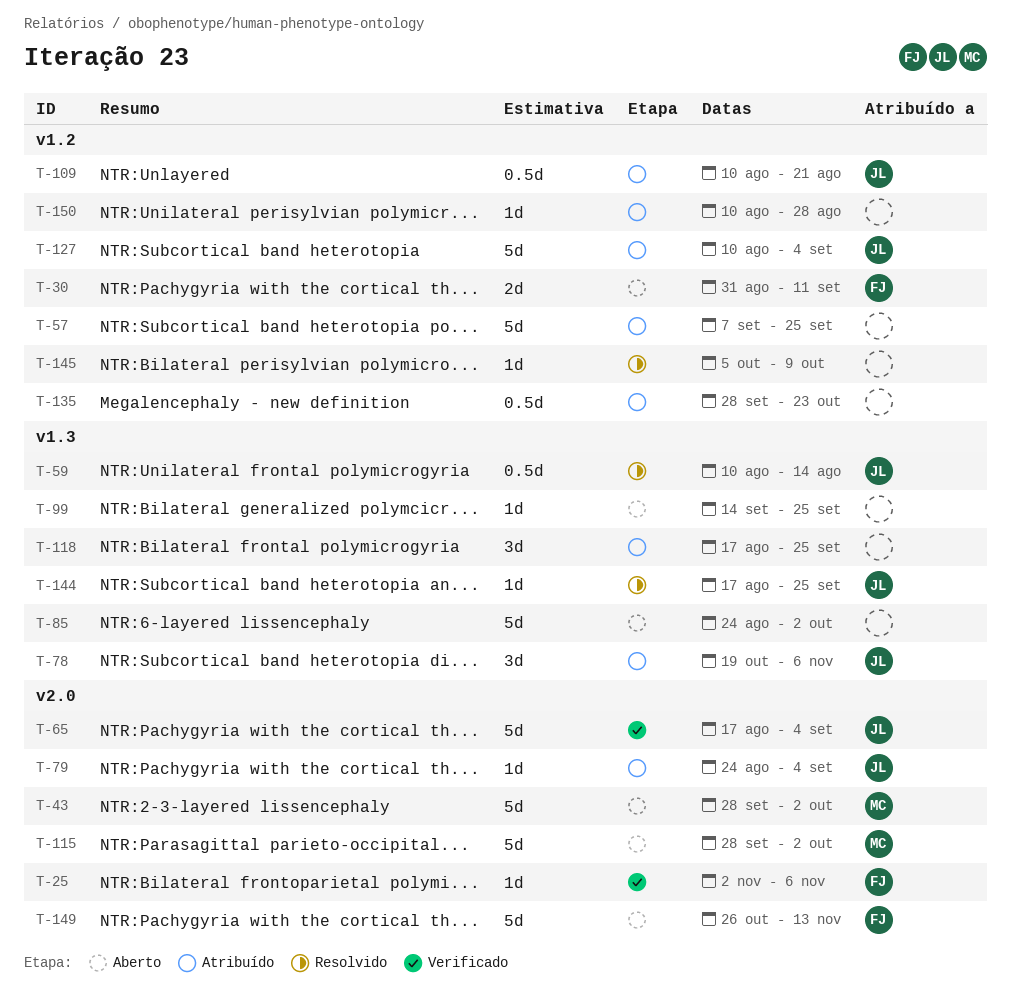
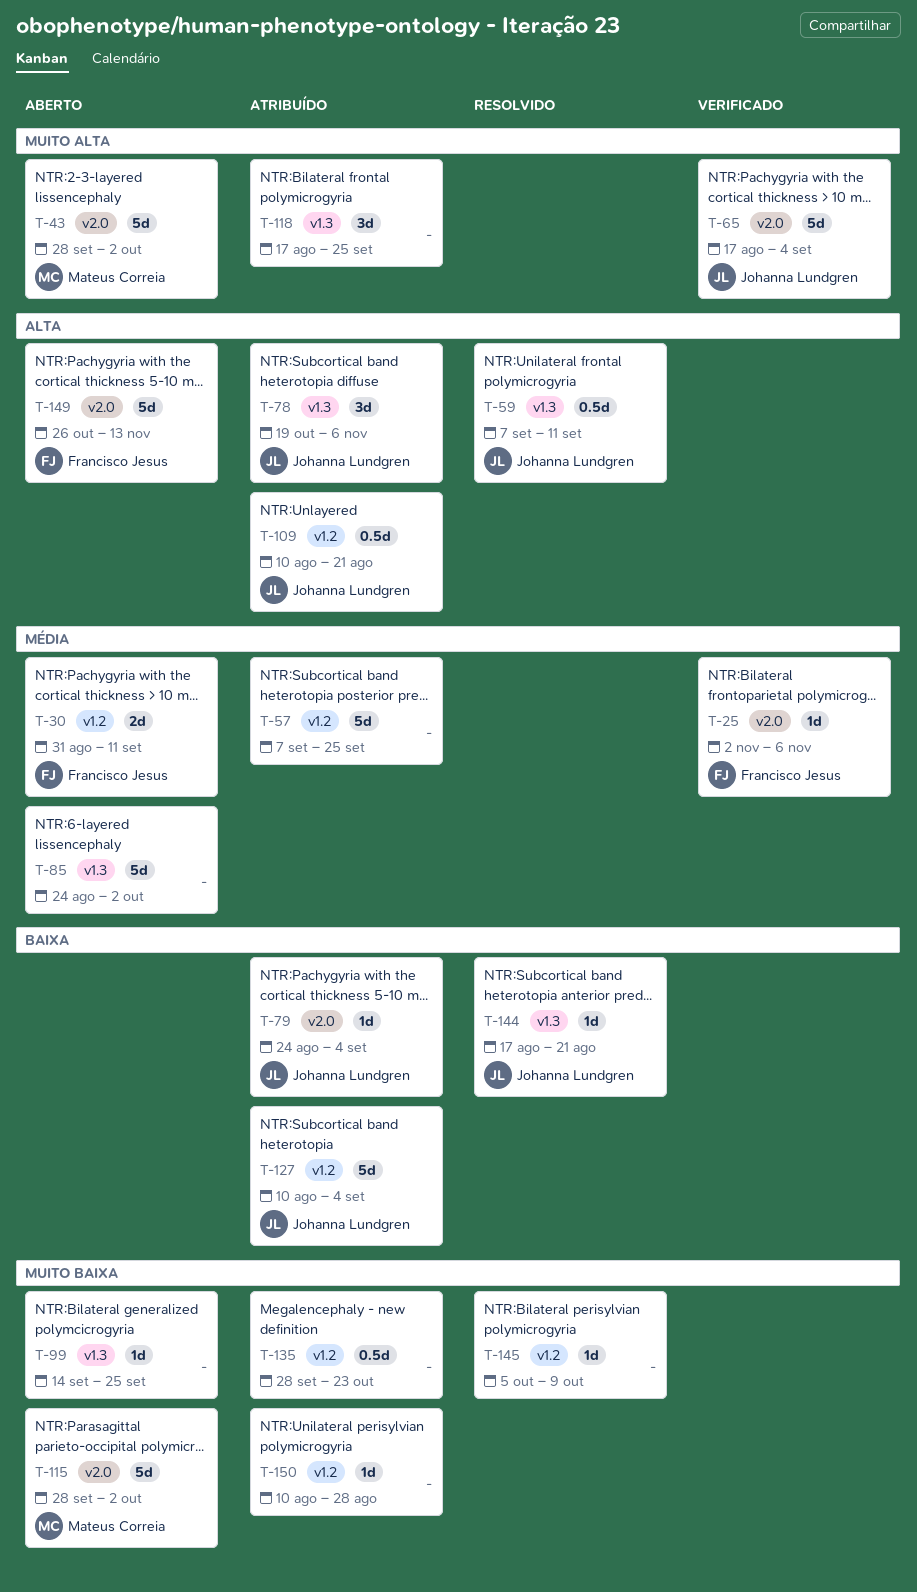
T-59, start: Aug 10 -> Sep 7
T-59, due: Aug 14 -> Sep 11
T-144, due: Sep 25 -> Aug 21

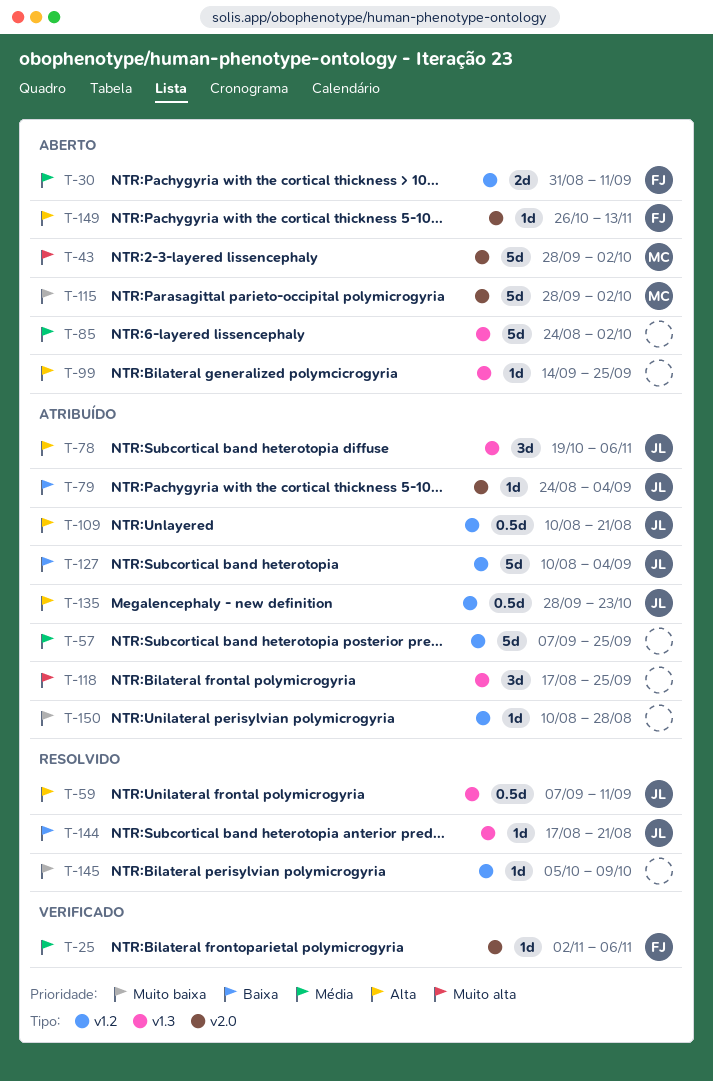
T-65: present -> none
T-99, priority: Muito baixa -> Alta
T-135, owner: none -> Johanna Lundgren
T-135, priority: Muito baixa -> Alta
T-149, estimate: 5d -> 1d

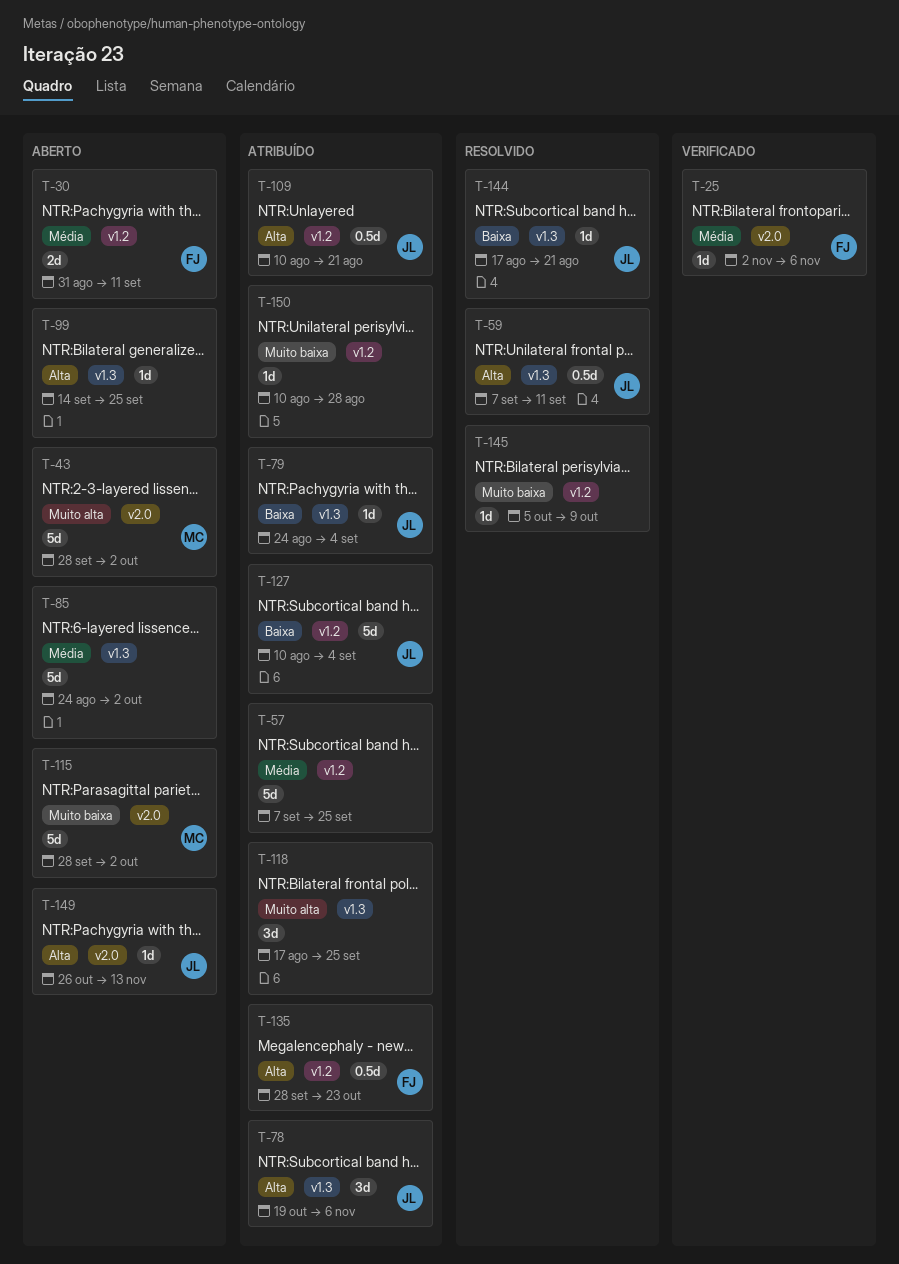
T-79, label: v2.0 -> v1.3
T-135, owner: JL -> FJ
T-149, owner: FJ -> JL

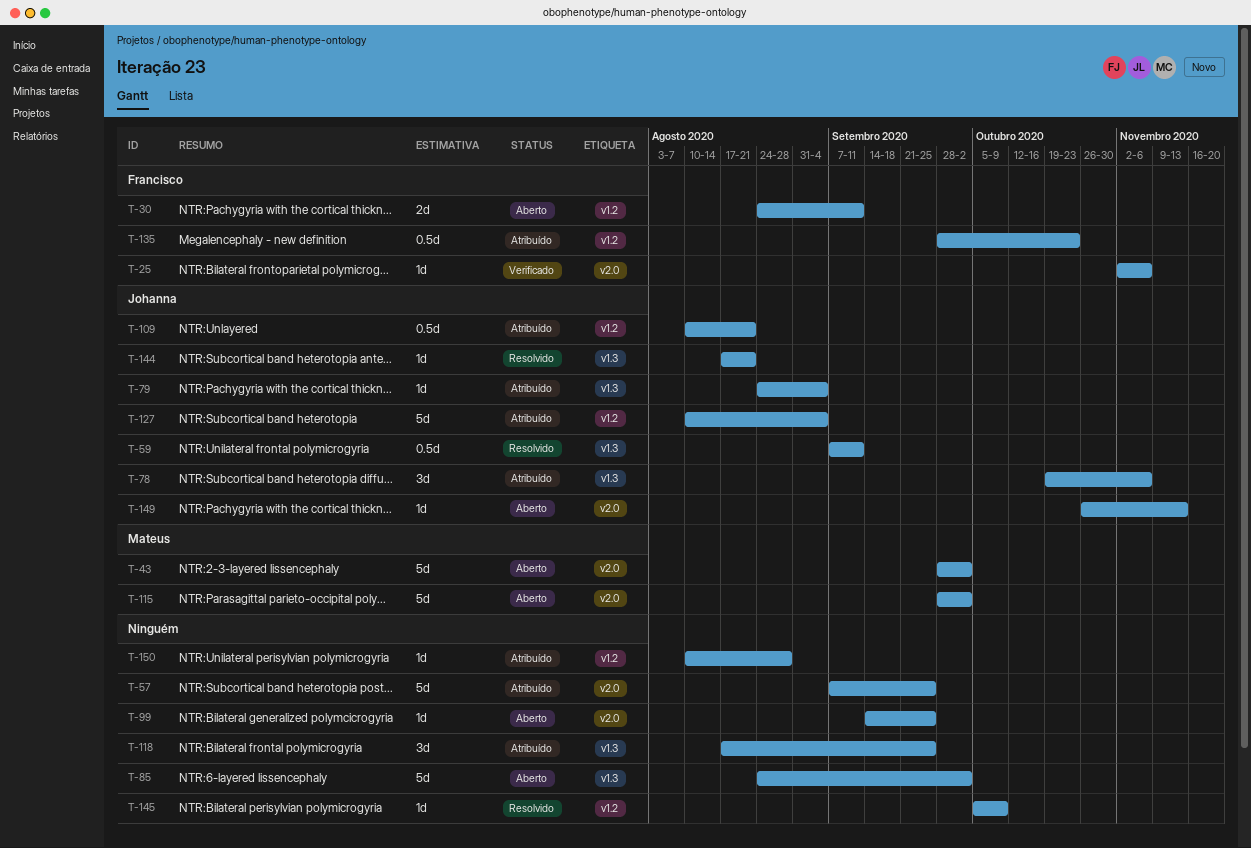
T-30, start: Aug 31 -> Aug 24
T-57, label: v1.2 -> v2.0
T-99, label: v1.3 -> v2.0

